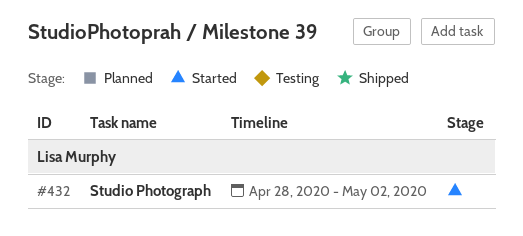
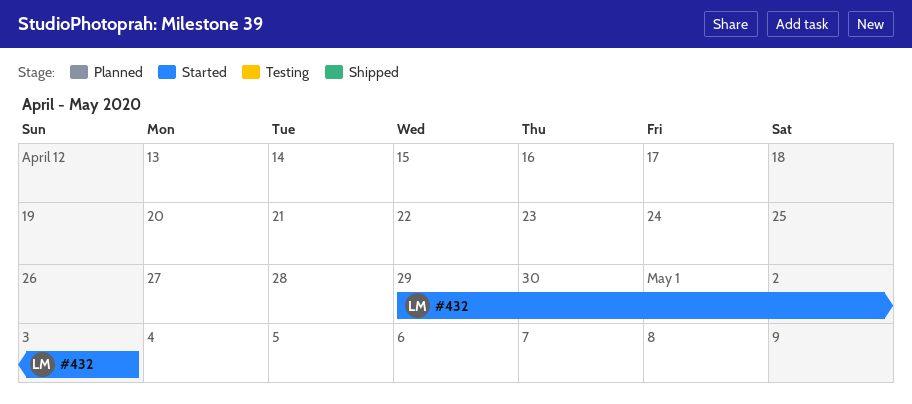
#432, start: Apr 28 -> Apr 29
#432, due: May 2 -> May 3

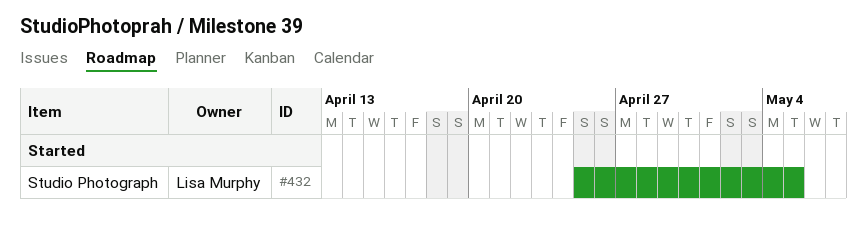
#432, start: Apr 29 -> Apr 25
#432, due: May 3 -> May 5

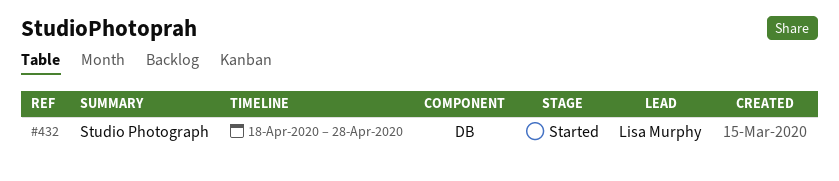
#432, start: Apr 25 -> Apr 18
#432, due: May 5 -> Apr 28

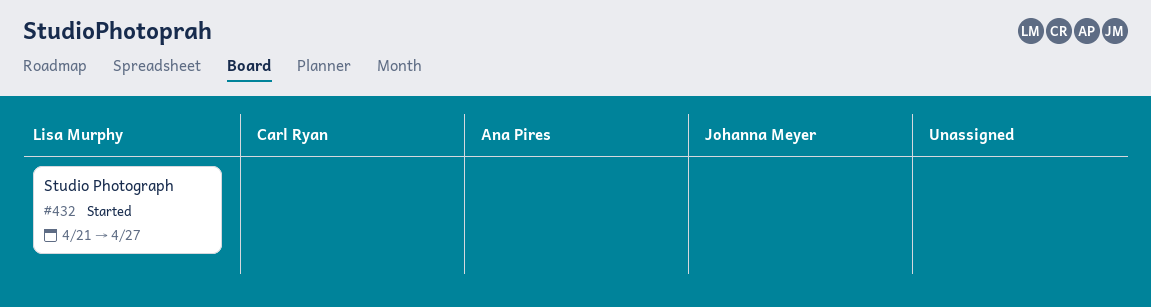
#432, start: Apr 18 -> Apr 21
#432, due: Apr 28 -> Apr 27

